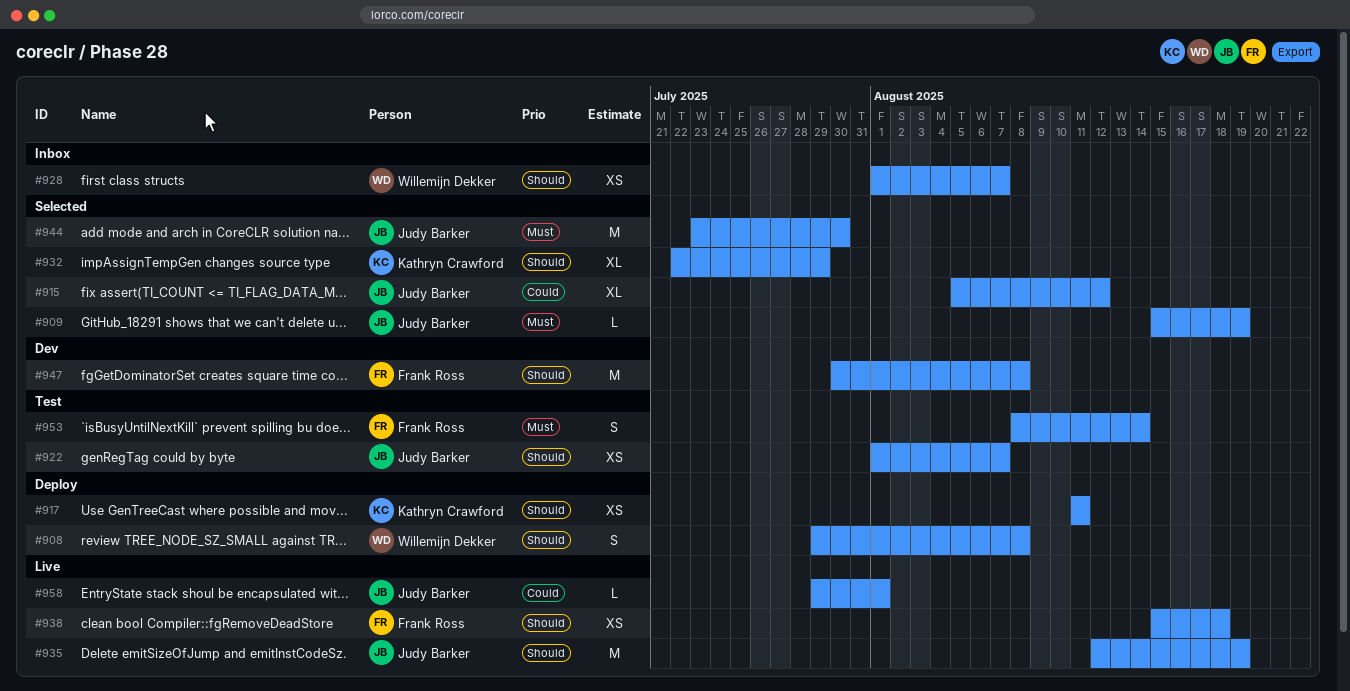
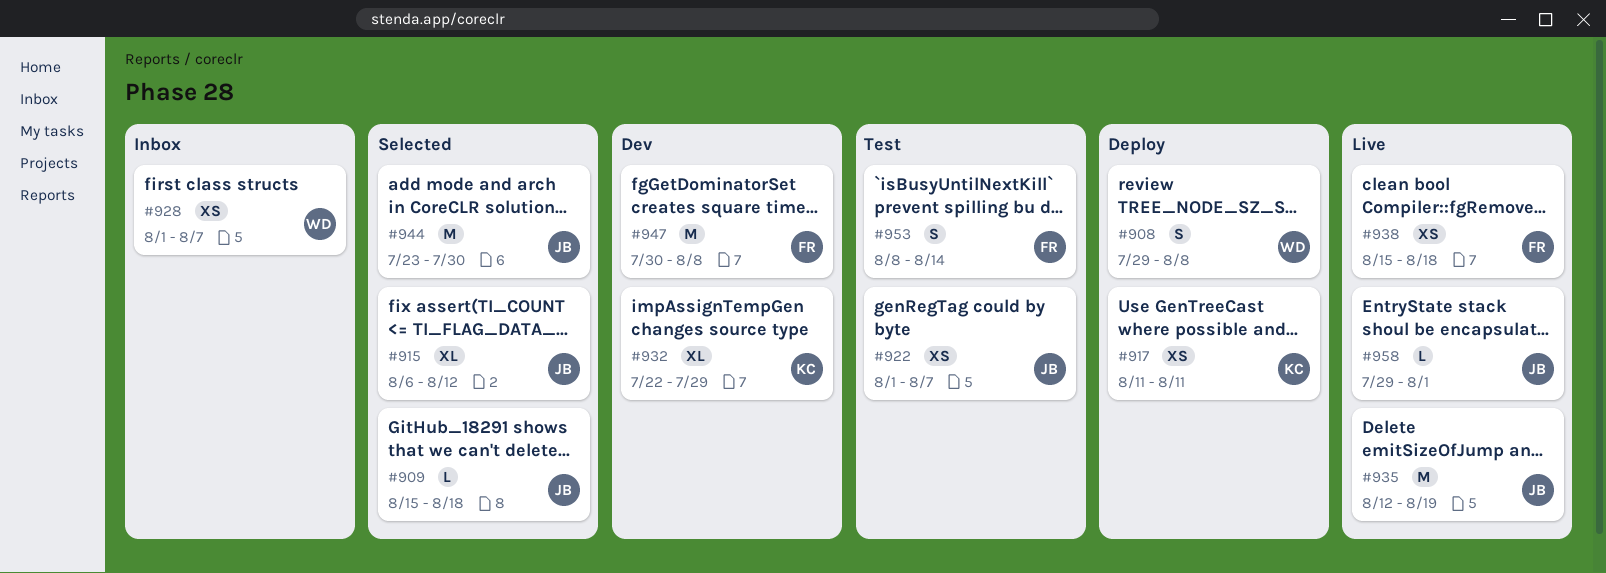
#909, due: Aug 19 -> Aug 18
#915, start: Aug 5 -> Aug 6
#932, status: Selected -> Dev

